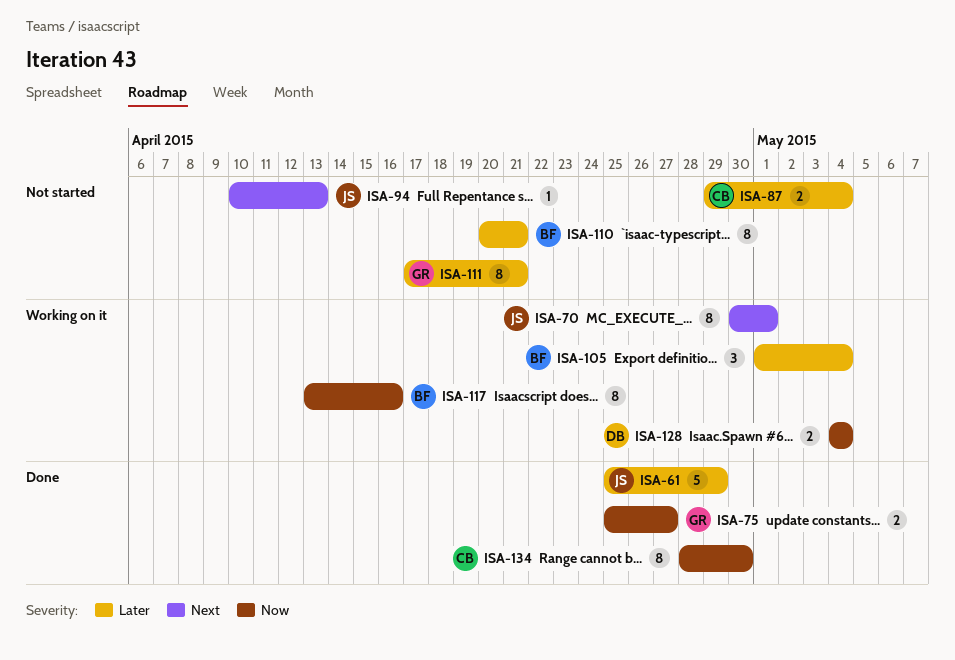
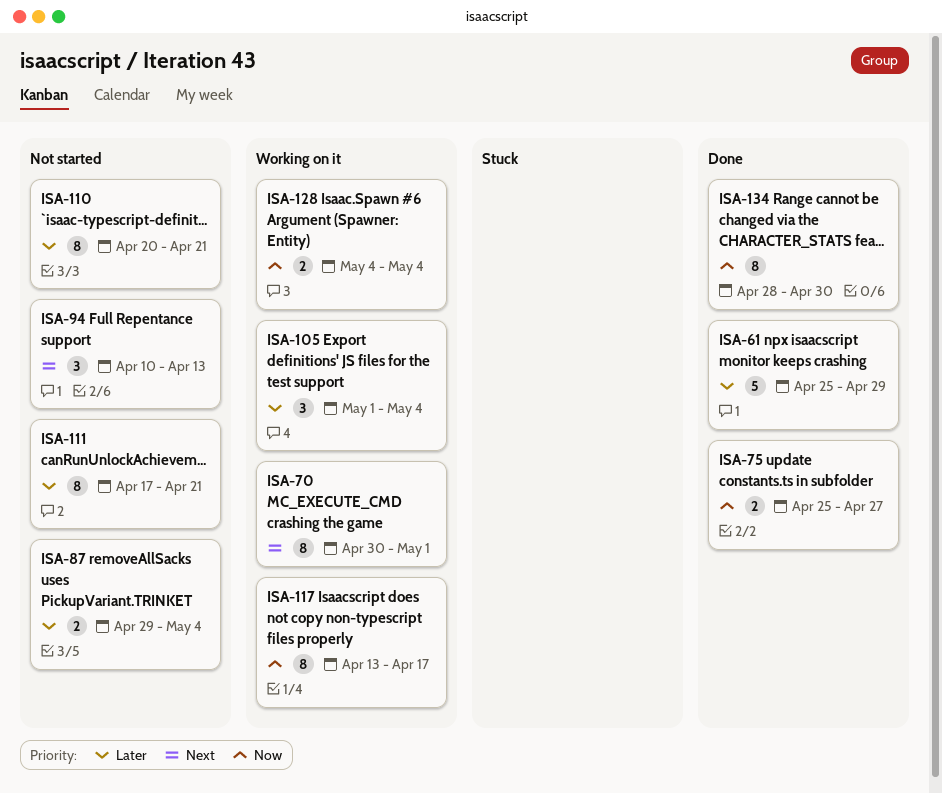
ISA-94, estimate: 1 -> 3
ISA-117, due: Apr 16 -> Apr 17

